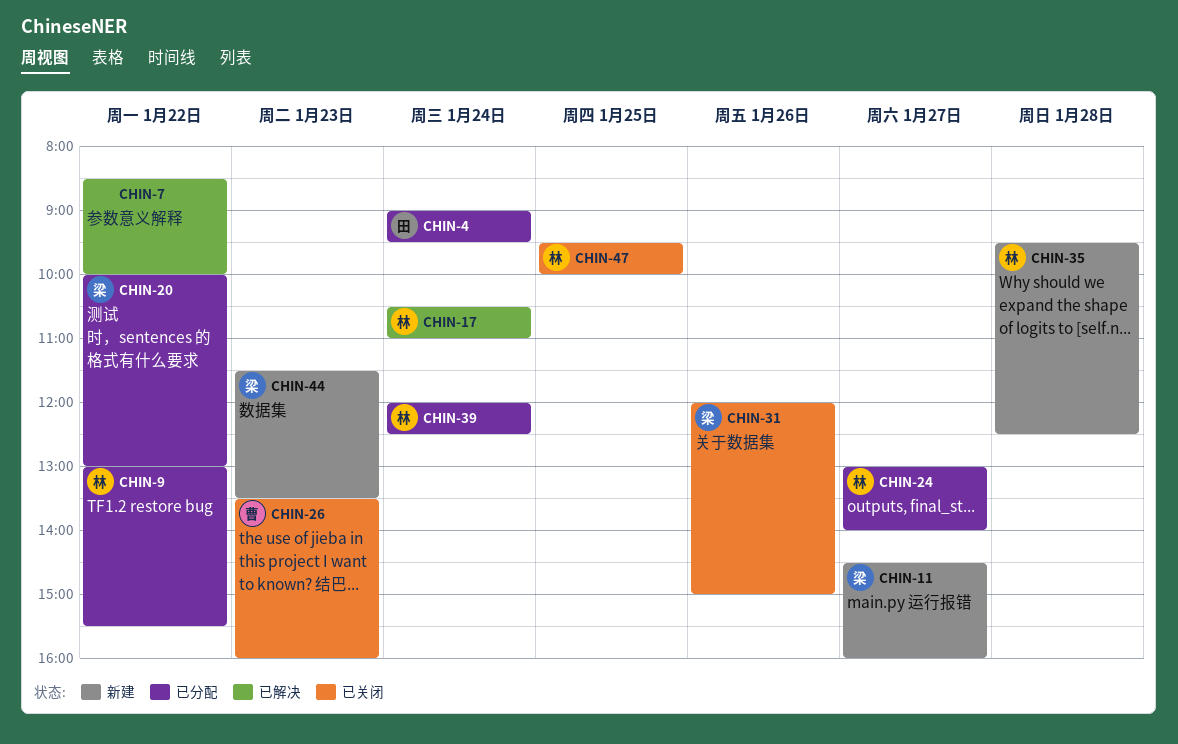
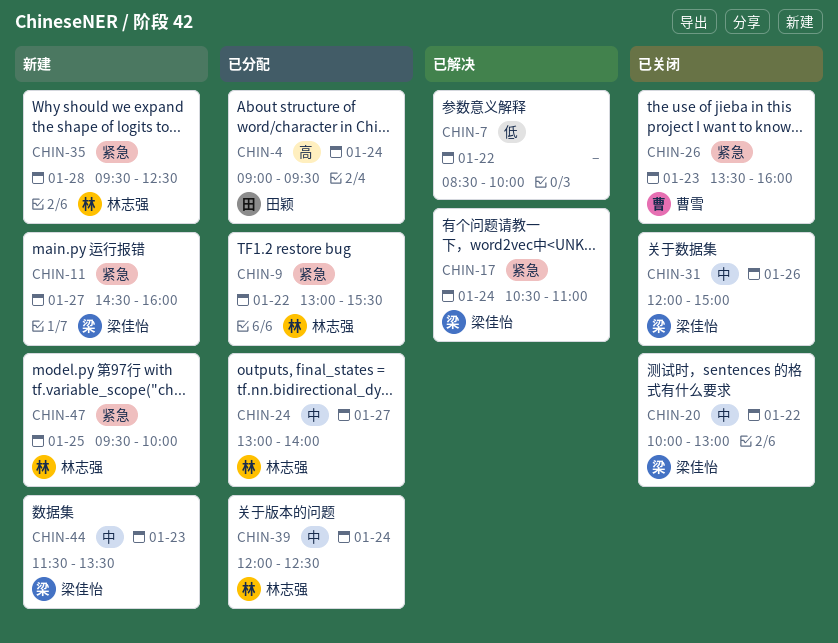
CHIN-17, owner: 林志强 -> 梁佳怡
CHIN-20, status: 已分配 -> 已关闭
CHIN-47, status: 已关闭 -> 新建

